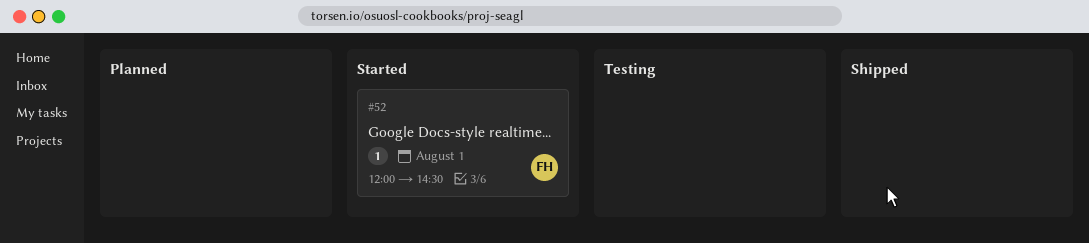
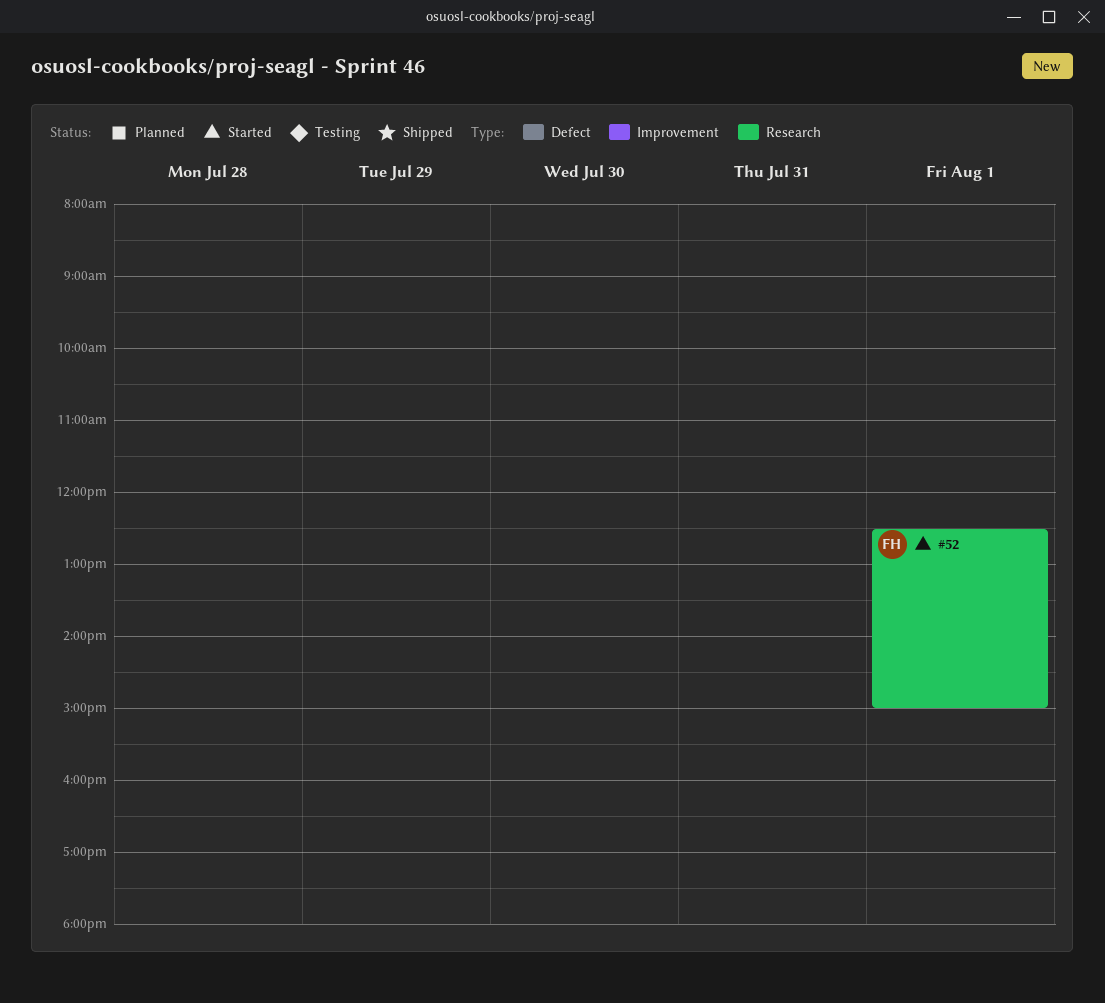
#52, begins: 12:00 -> 12:30
#52, ends: 14:30 -> 15:00

